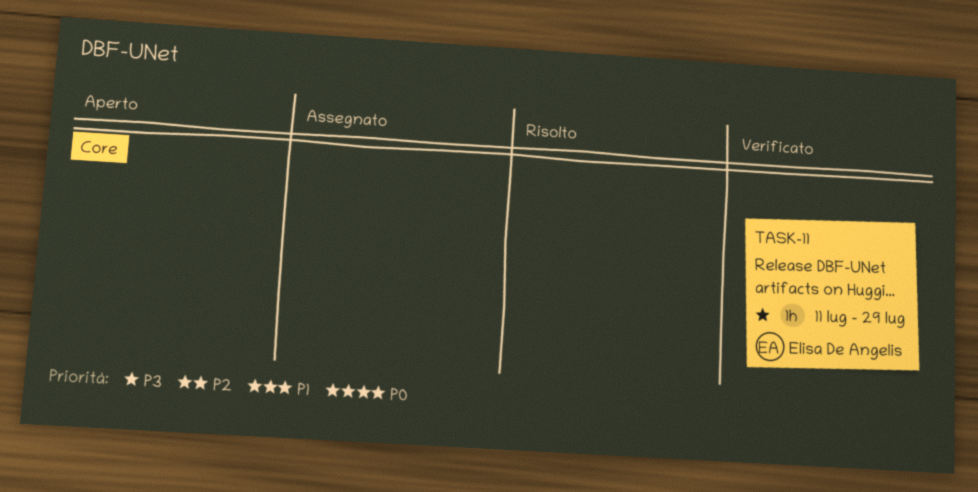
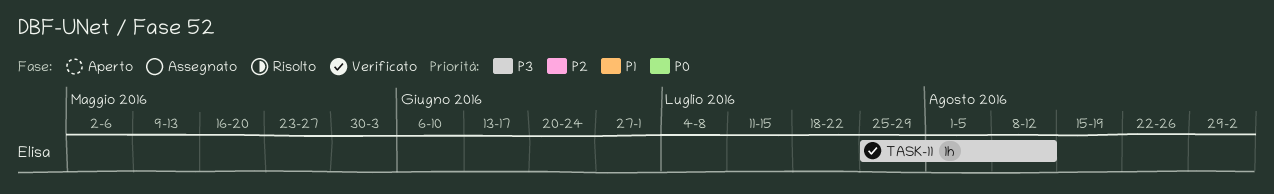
TASK-11, start: Jul 11 -> Jul 25
TASK-11, due: Jul 29 -> Aug 12

